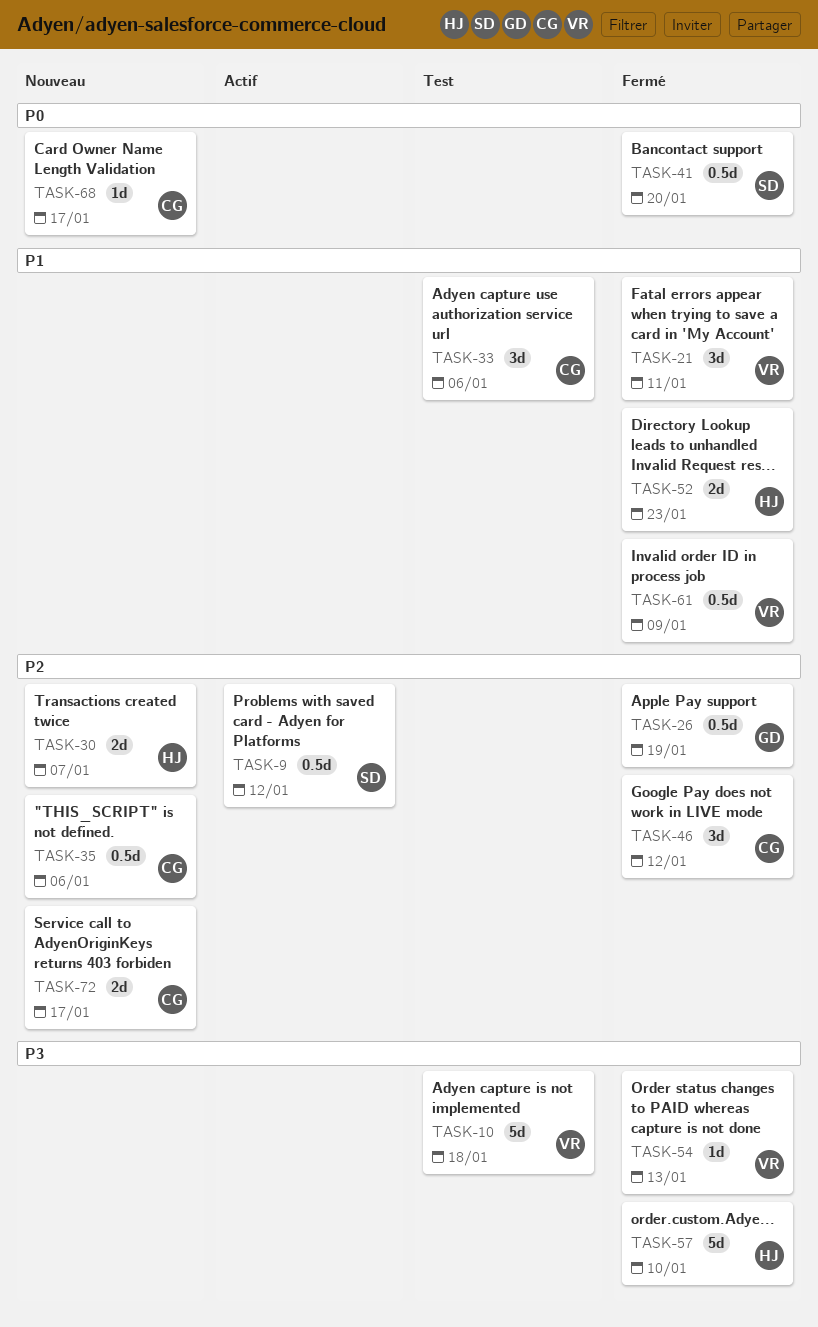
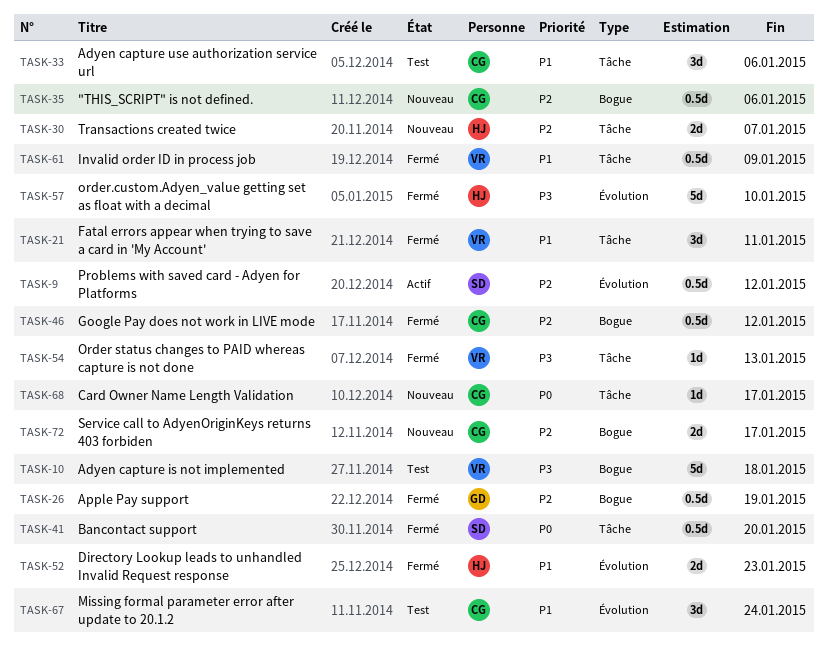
TASK-46, estimate: 3d -> 0.5d
TASK-67: none -> present

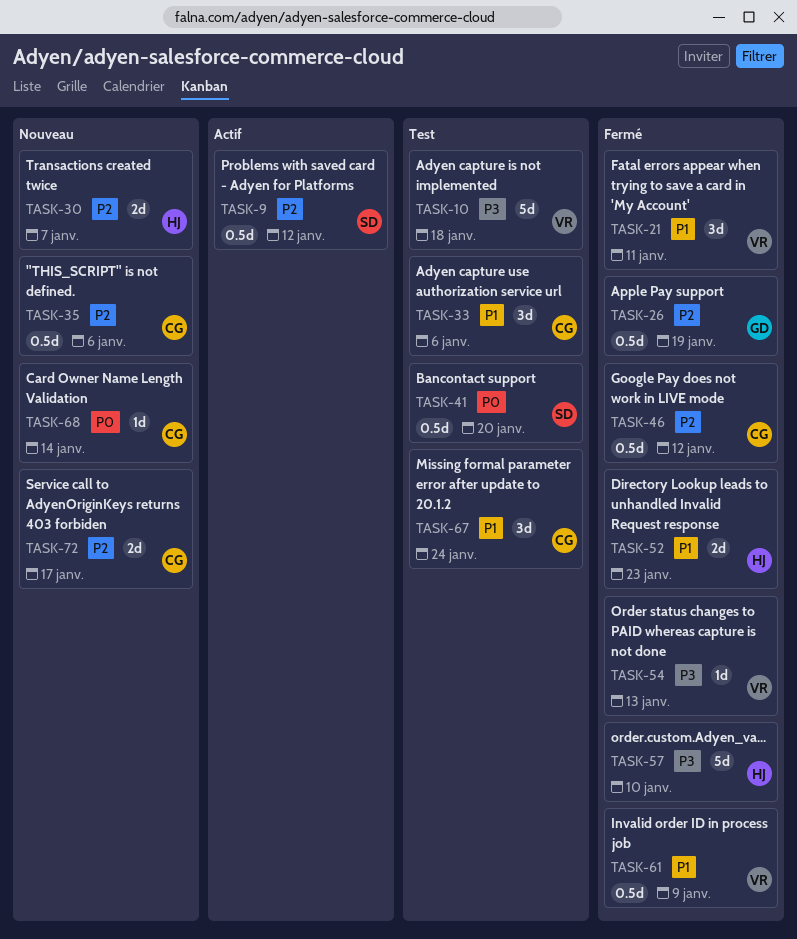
TASK-41, status: Fermé -> Test
TASK-68, due: Jan 17 -> Jan 14

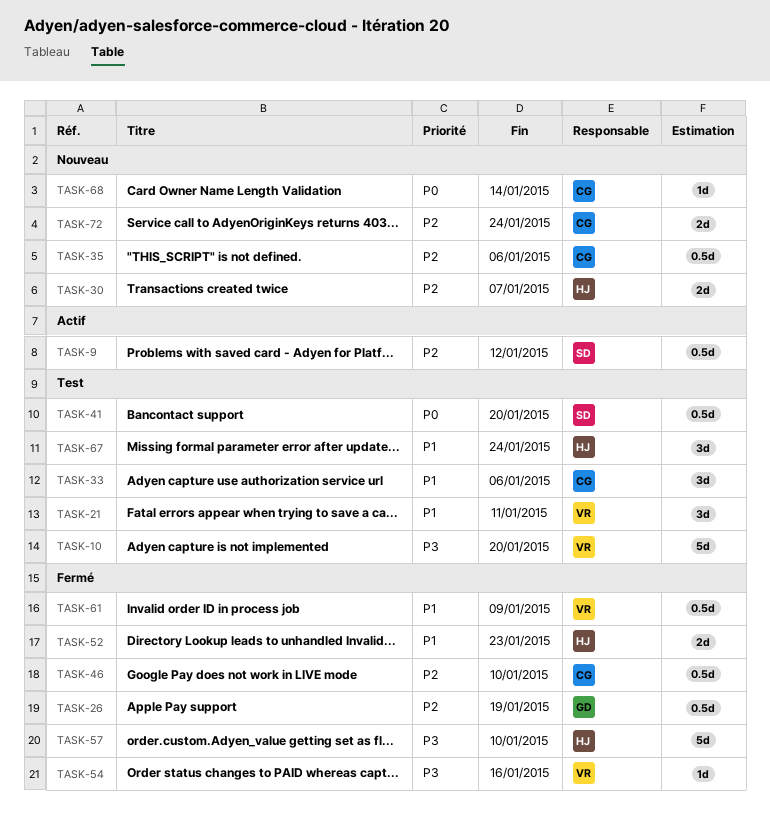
TASK-10, due: Jan 18 -> Jan 20
TASK-21, status: Fermé -> Test
TASK-46, due: Jan 12 -> Jan 10
TASK-54, due: Jan 13 -> Jan 16
TASK-67, owner: CG -> HJ
TASK-72, due: Jan 17 -> Jan 24

